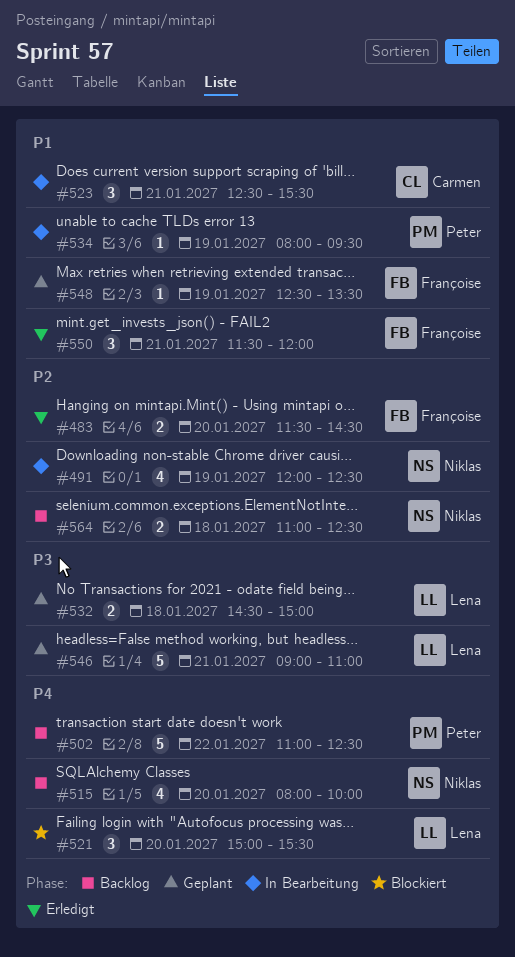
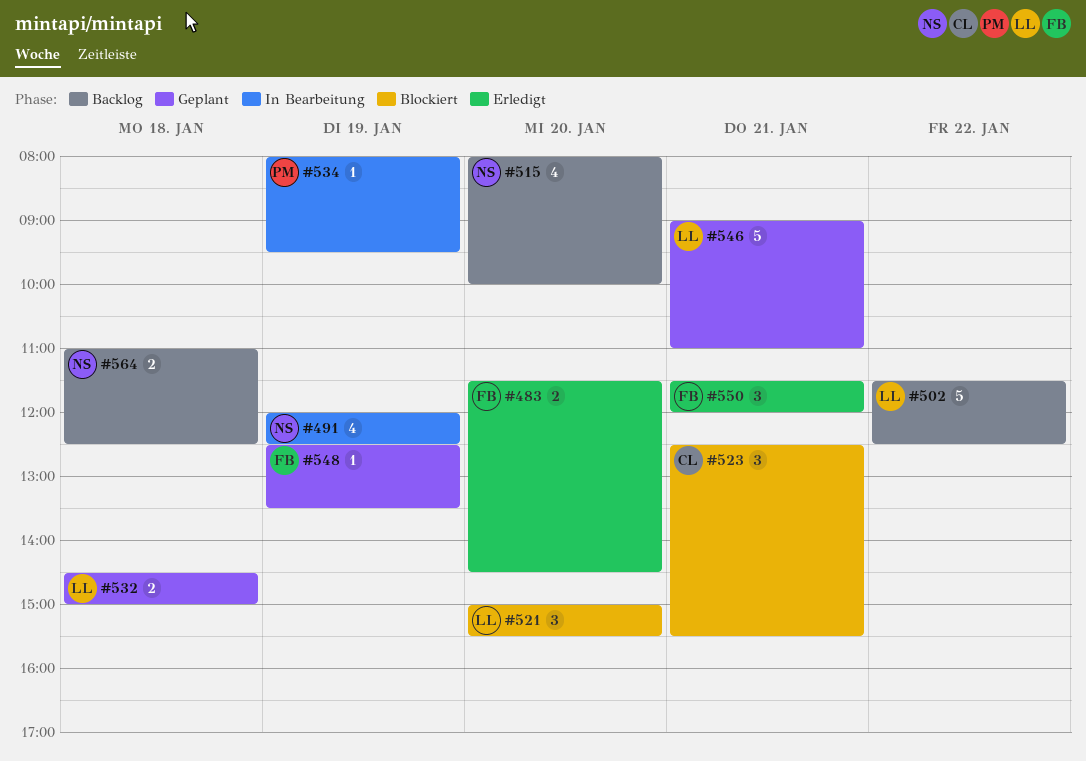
#502, owner: Peter -> Lena
#502, begins: 11:00 -> 11:30
#523, status: In Bearbeitung -> Blockiert

